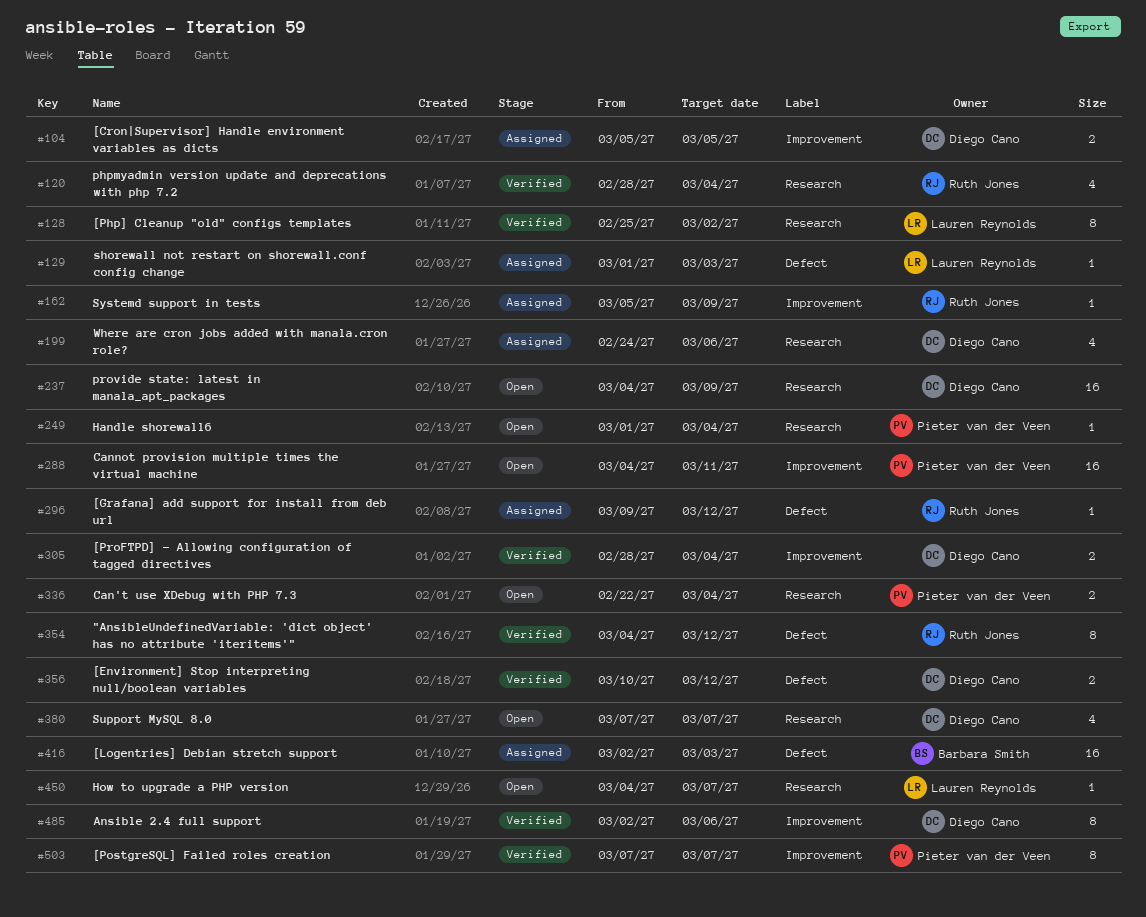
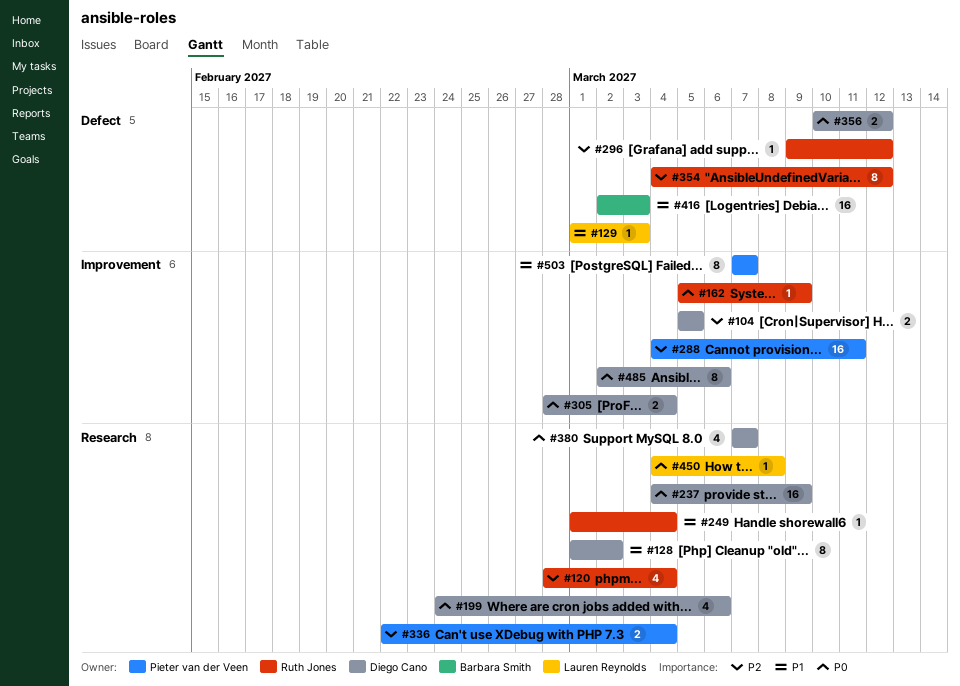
#128, owner: Lauren Reynolds -> Diego Cano
#128, start: Feb 25 -> Mar 1
#249, owner: Pieter van der Veen -> Ruth Jones
#450, due: Mar 7 -> Mar 8

